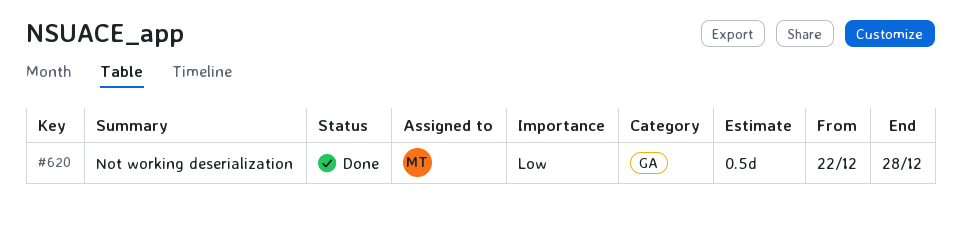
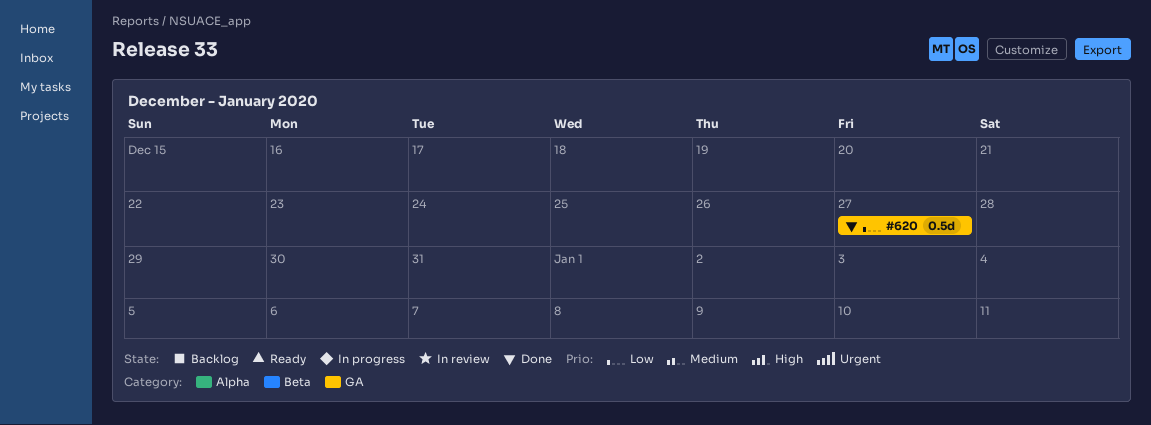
#620, start: Dec 22 -> Dec 27
#620, due: Dec 28 -> Dec 27

